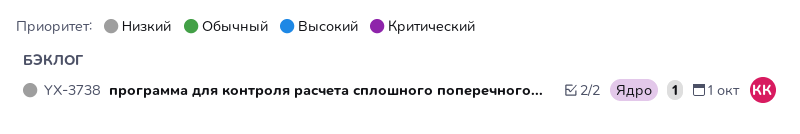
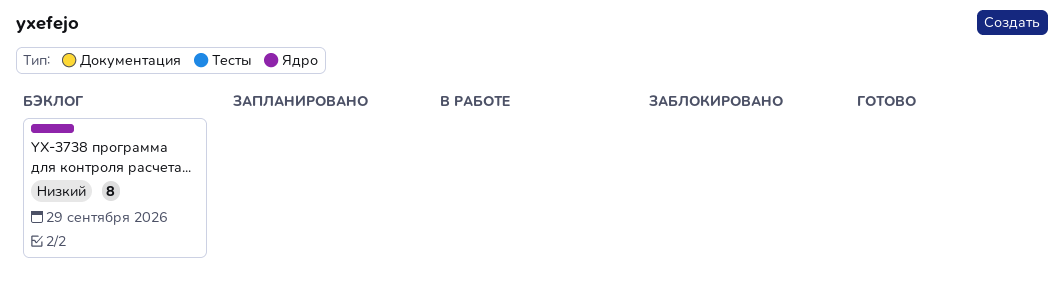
YX-3738, estimate: 1 -> 8
YX-3738, due: Oct 1 -> Sep 29

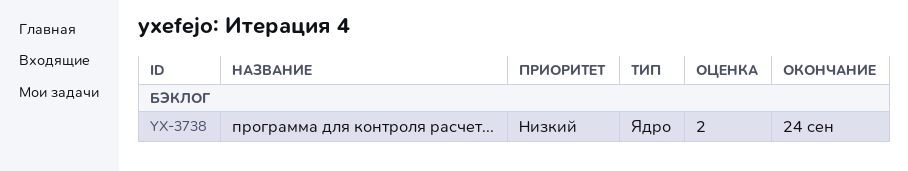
YX-3738, estimate: 8 -> 2
YX-3738, due: Sep 29 -> Sep 24

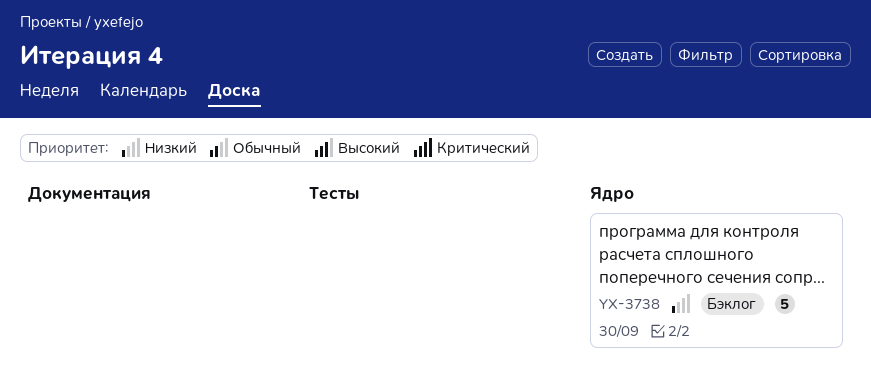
YX-3738, estimate: 2 -> 5
YX-3738, due: Sep 24 -> Sep 30

